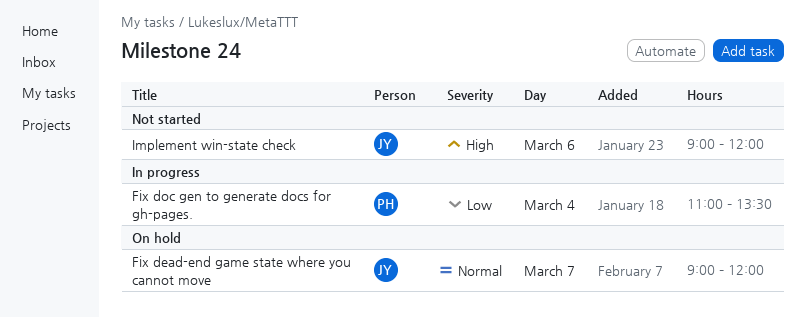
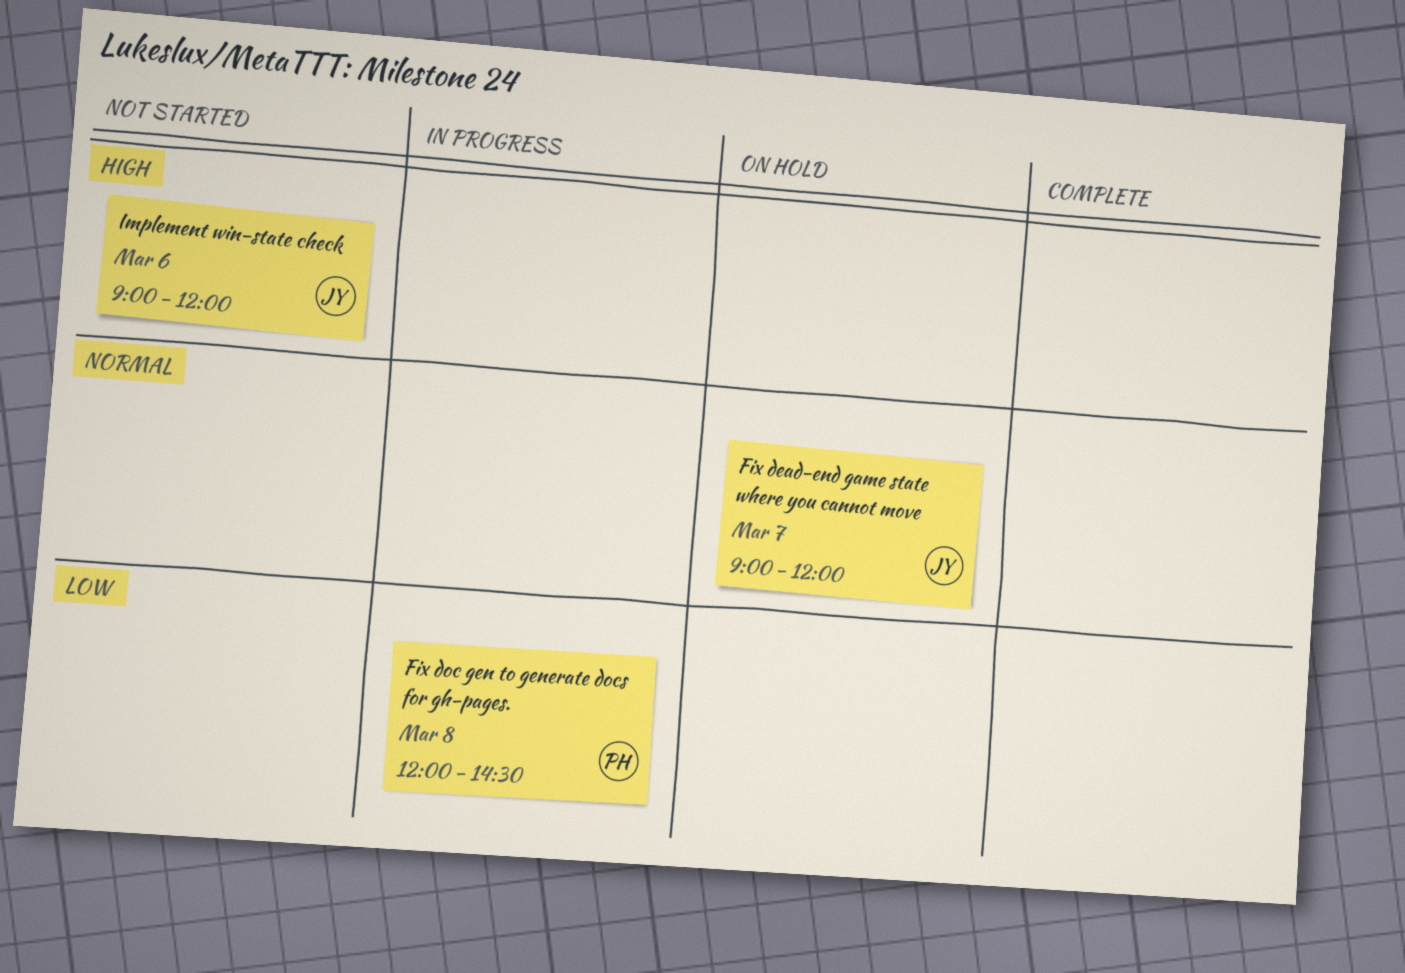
Fix doc gen to generate docs for gh-pages., day: Mar 4 -> Mar 8
Fix doc gen to generate docs for gh-pages., begins: 11:00 -> 12:00
Fix doc gen to generate docs for gh-pages., ends: 13:30 -> 14:30

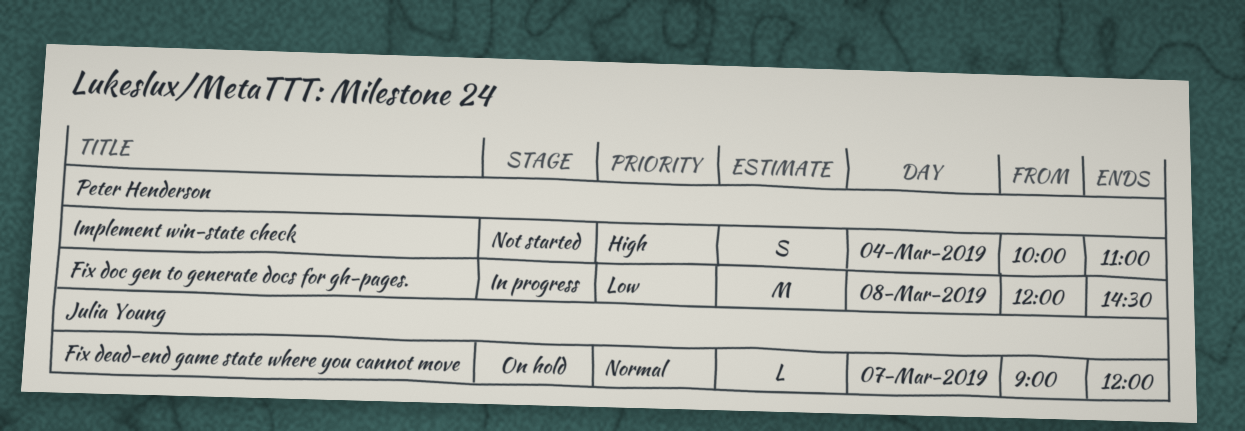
Implement win-state check, owner: Julia Young -> Peter Henderson
Implement win-state check, day: Mar 6 -> Mar 4
Implement win-state check, begins: 09:00 -> 10:00
Implement win-state check, ends: 12:00 -> 11:00

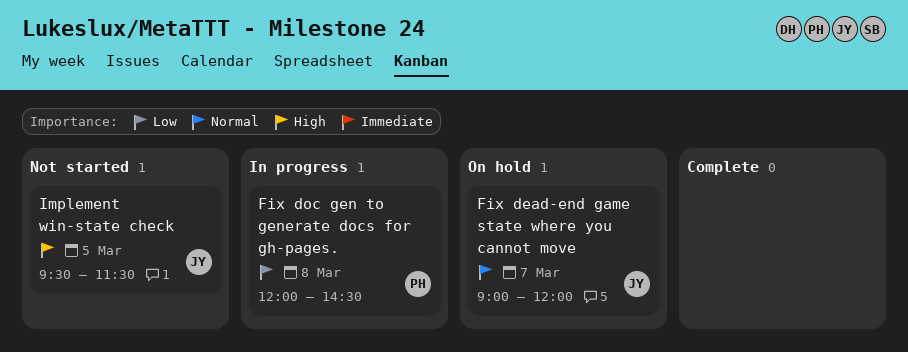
Implement win-state check, owner: Peter Henderson -> Julia Young
Implement win-state check, day: Mar 4 -> Mar 5
Implement win-state check, begins: 10:00 -> 09:30
Implement win-state check, ends: 11:00 -> 11:30

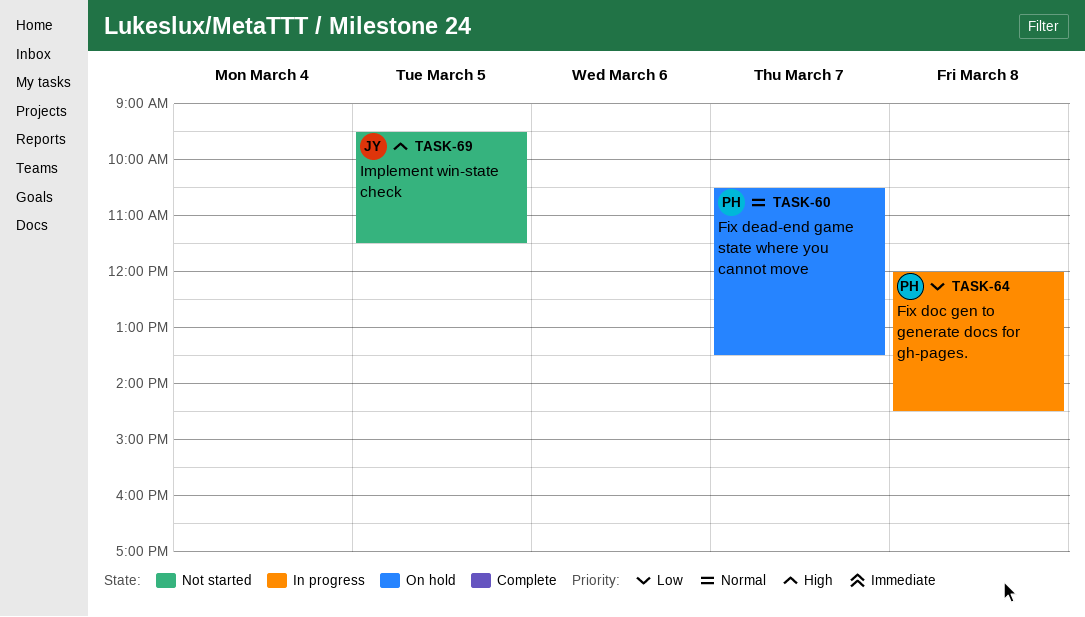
Fix dead-end game state where you cannot move, owner: JY -> PH
Fix dead-end game state where you cannot move, begins: 09:00 -> 10:30
Fix dead-end game state where you cannot move, ends: 12:00 -> 13:30

